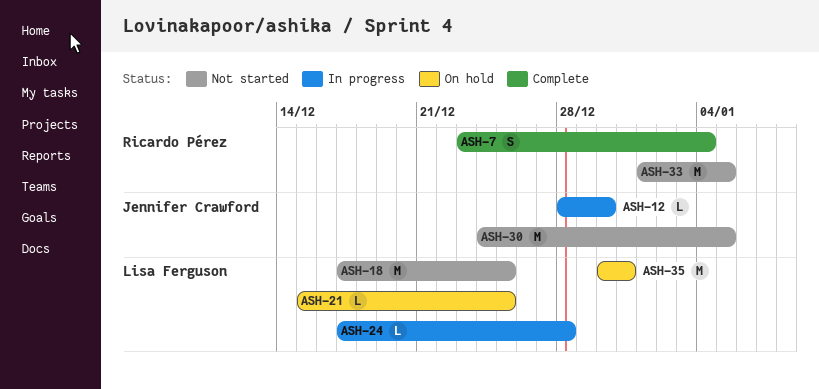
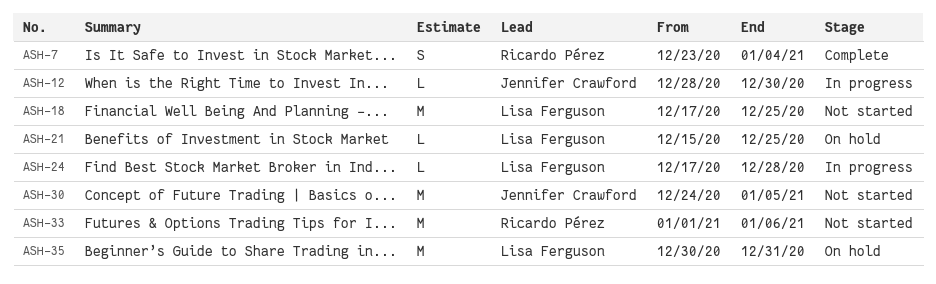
ASH-33, due: Jan 5 -> Jan 6

